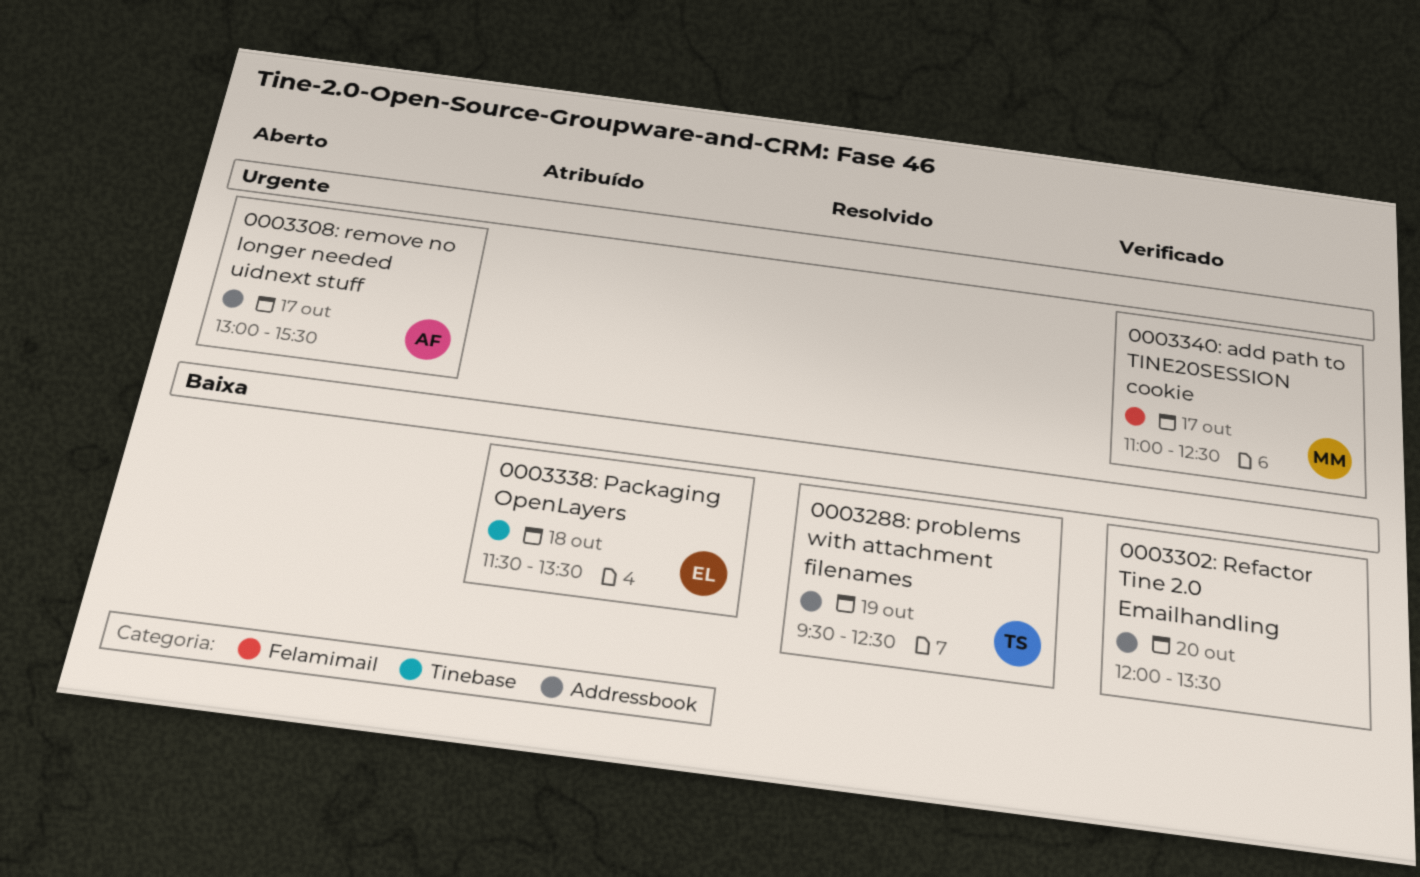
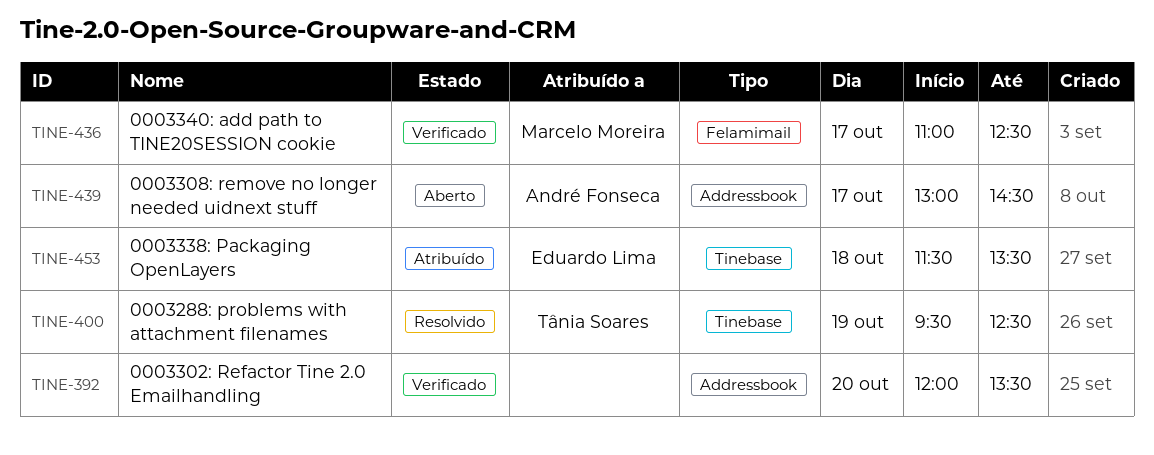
0003288: problems with attachment filenames, label: Addressbook -> Tinebase
0003308: remove no longer needed uidnext stuff, ends: 15:30 -> 14:30

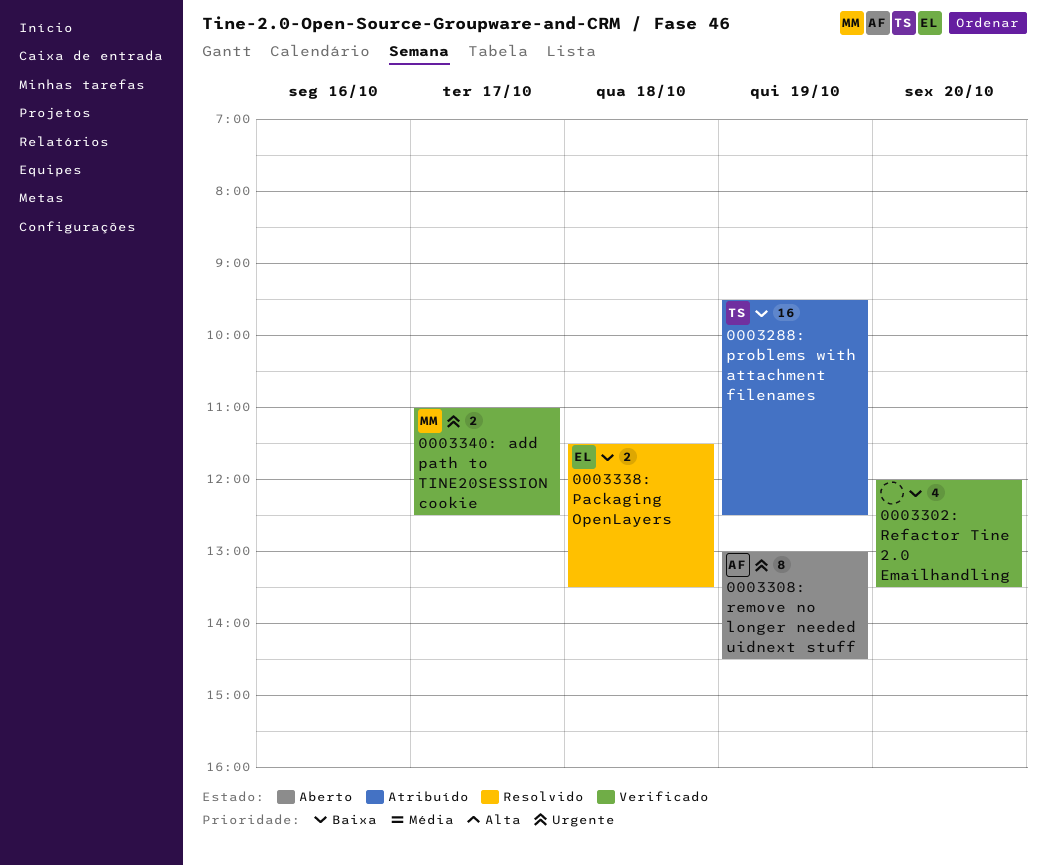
0003288: problems with attachment filenames, status: Resolvido -> Atribuído
0003308: remove no longer needed uidnext stuff, day: Oct 17 -> Oct 19
0003338: Packaging OpenLayers, status: Atribuído -> Resolvido

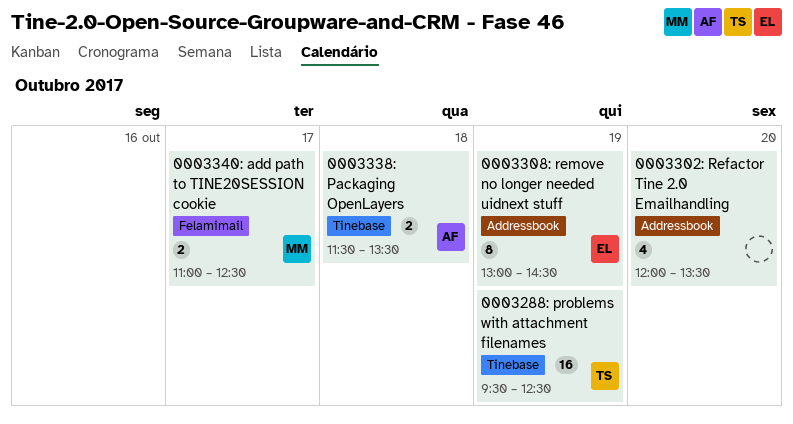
0003308: remove no longer needed uidnext stuff, owner: AF -> EL
0003338: Packaging OpenLayers, owner: EL -> AF

